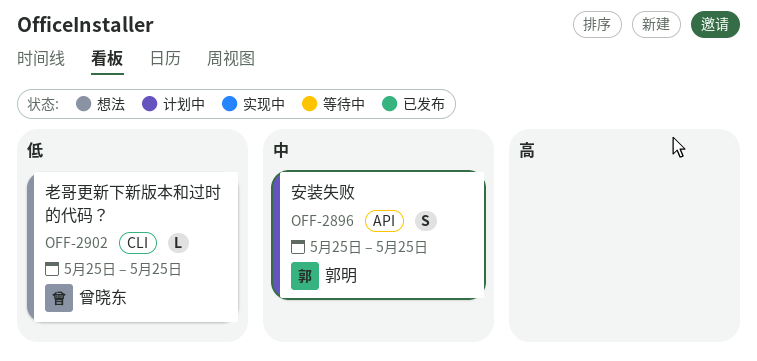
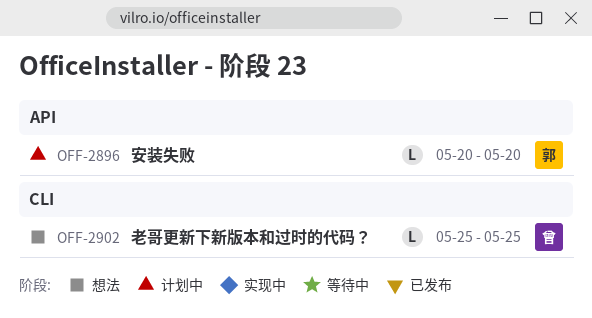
OFF-2896, estimate: S -> L
OFF-2896, start: May 25 -> May 20
OFF-2896, due: May 25 -> May 20

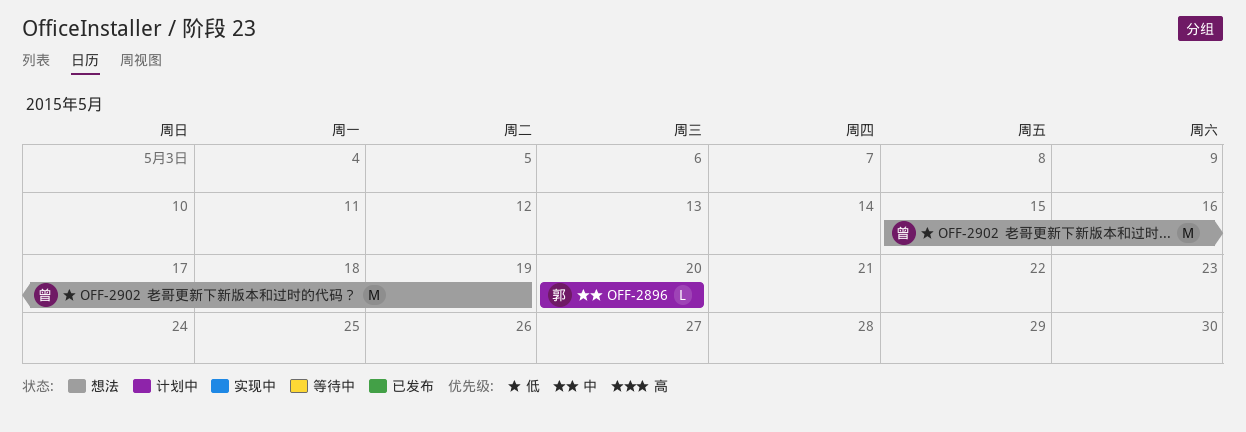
OFF-2902, estimate: L -> M
OFF-2902, start: May 25 -> May 15
OFF-2902, due: May 25 -> May 19

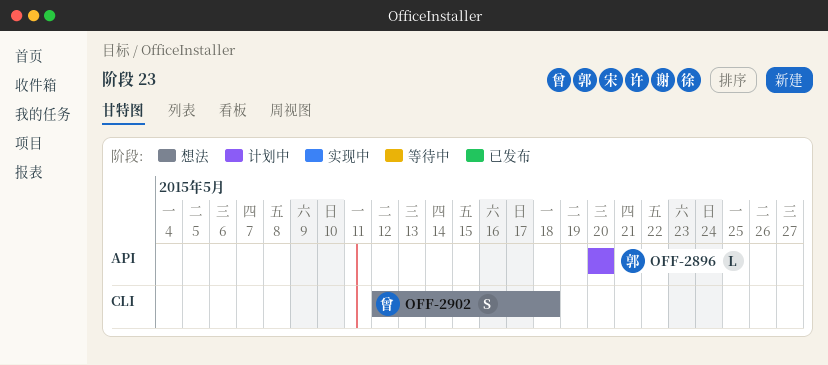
OFF-2902, estimate: M -> S
OFF-2902, start: May 15 -> May 12
OFF-2902, due: May 19 -> May 18

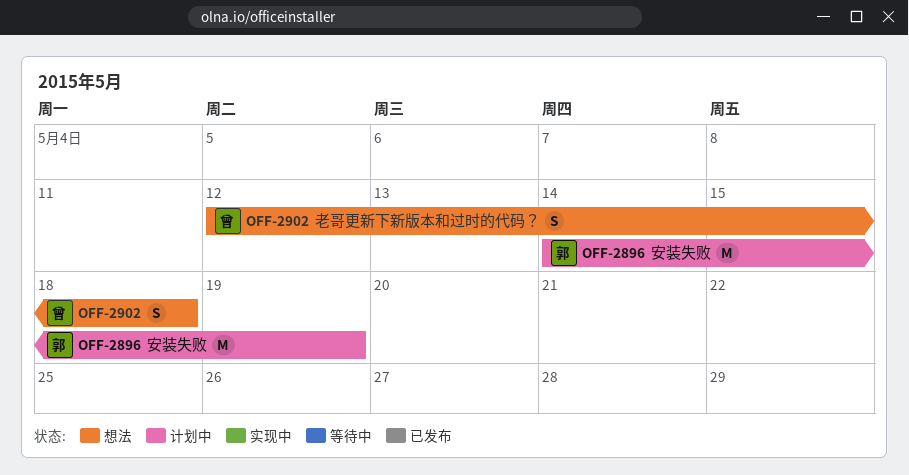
OFF-2896, estimate: L -> M
OFF-2896, start: May 20 -> May 14
OFF-2896, due: May 20 -> May 19

